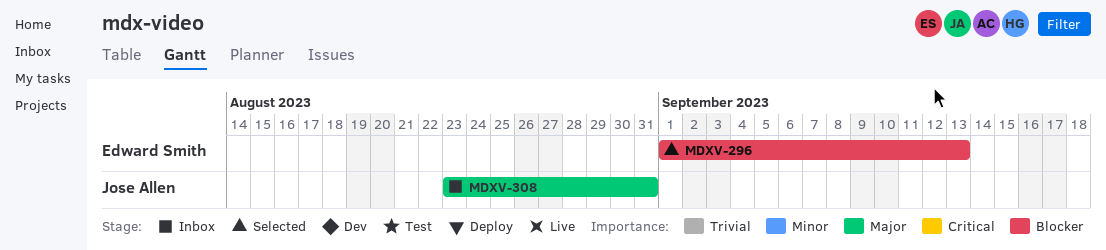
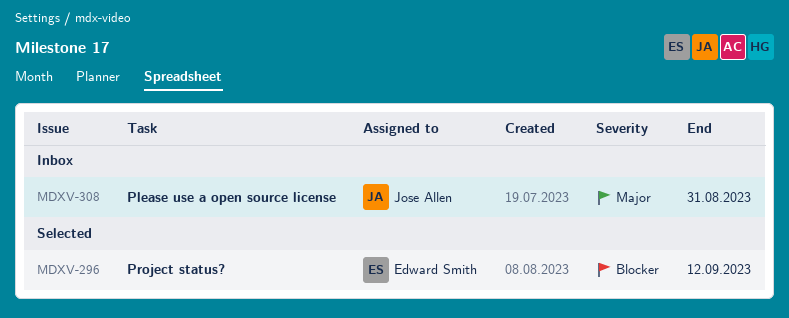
MDXV-296, due: Sep 13 -> Sep 12

